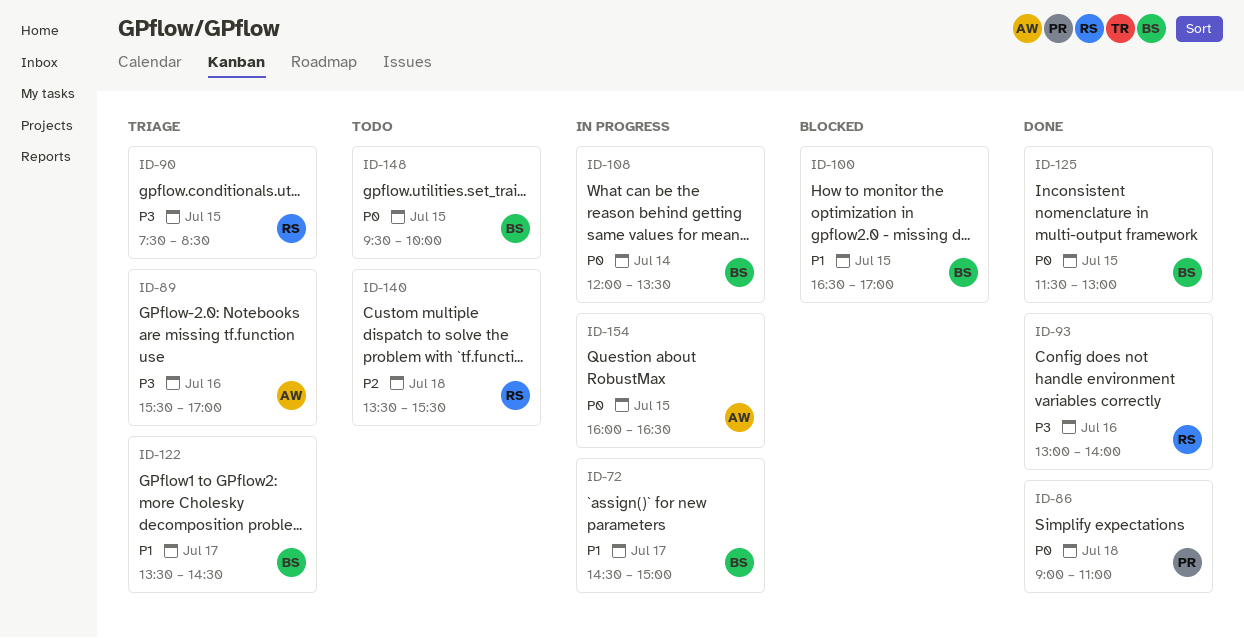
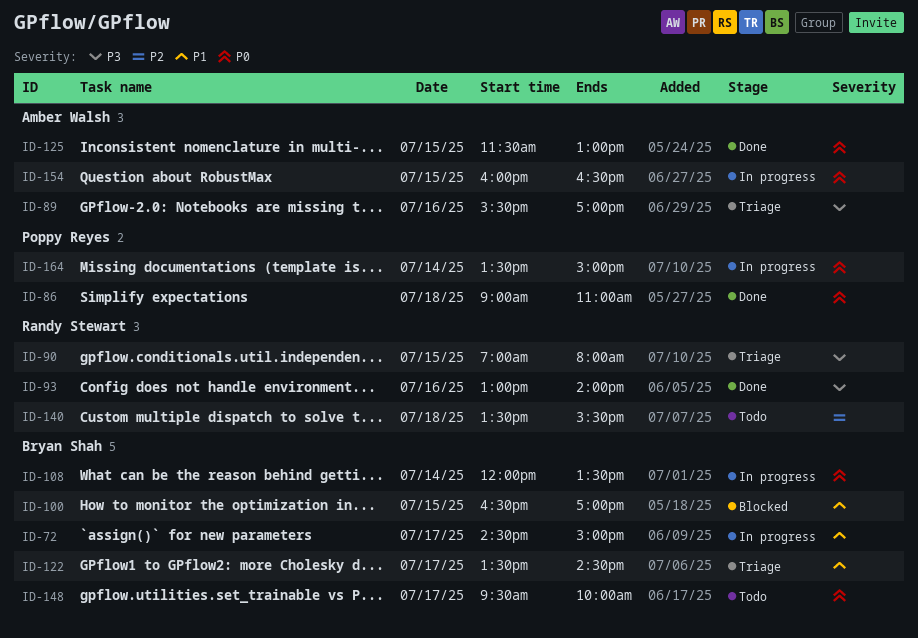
ID-90, begins: 07:30 -> 07:00
ID-90, ends: 08:30 -> 08:00
ID-125, owner: Bryan Shah -> Amber Walsh
ID-148, day: Jul 15 -> Jul 17
ID-164: none -> present

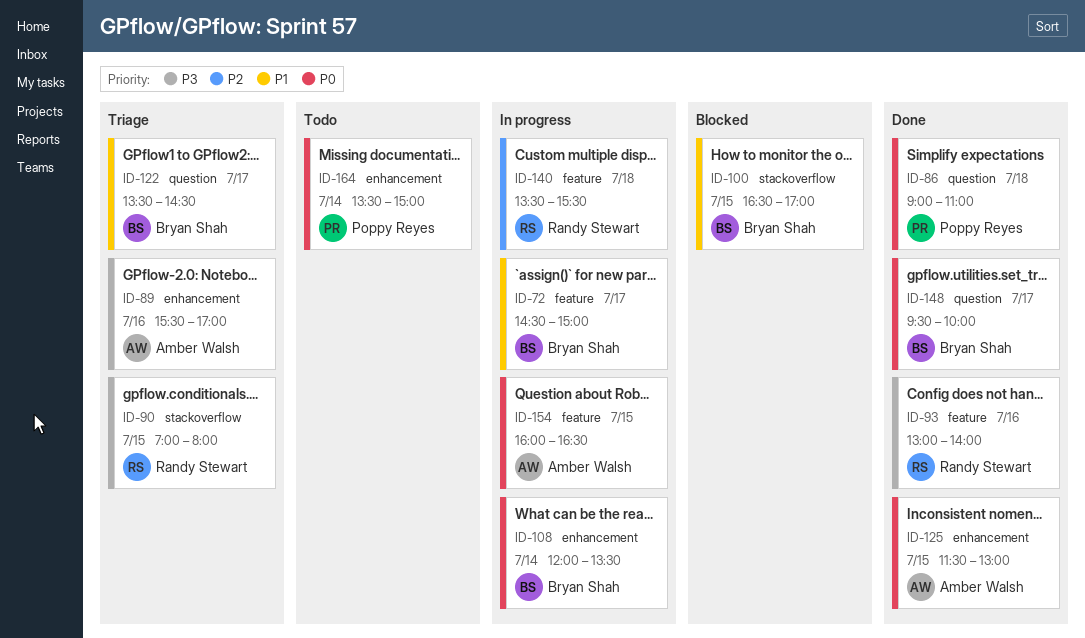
ID-140, status: Todo -> In progress
ID-148, status: Todo -> Done
ID-164, status: In progress -> Todo

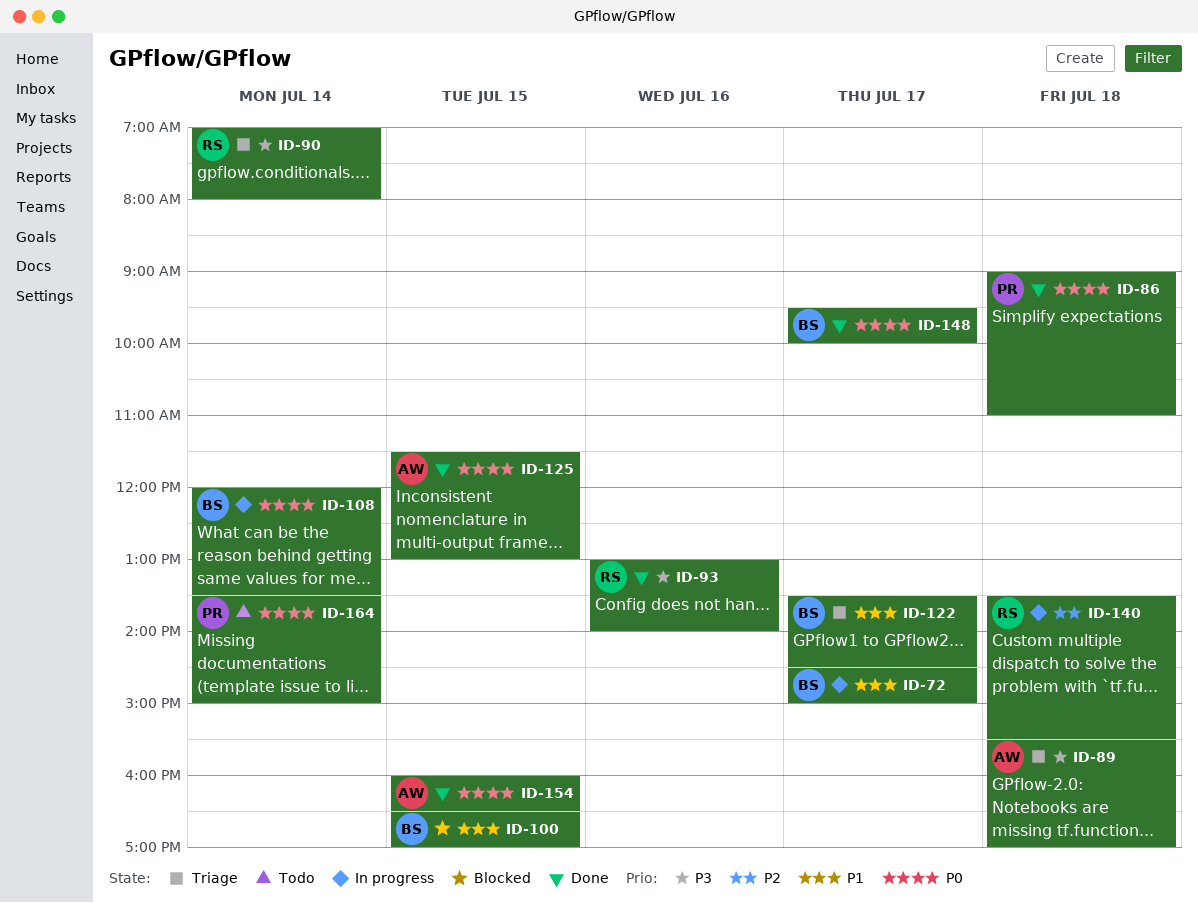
ID-89, day: Jul 16 -> Jul 18
ID-90, day: Jul 15 -> Jul 14
ID-154, status: In progress -> Done

